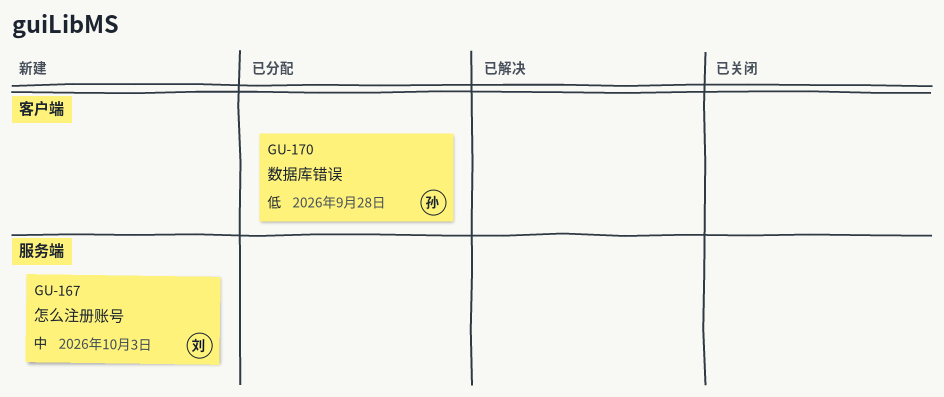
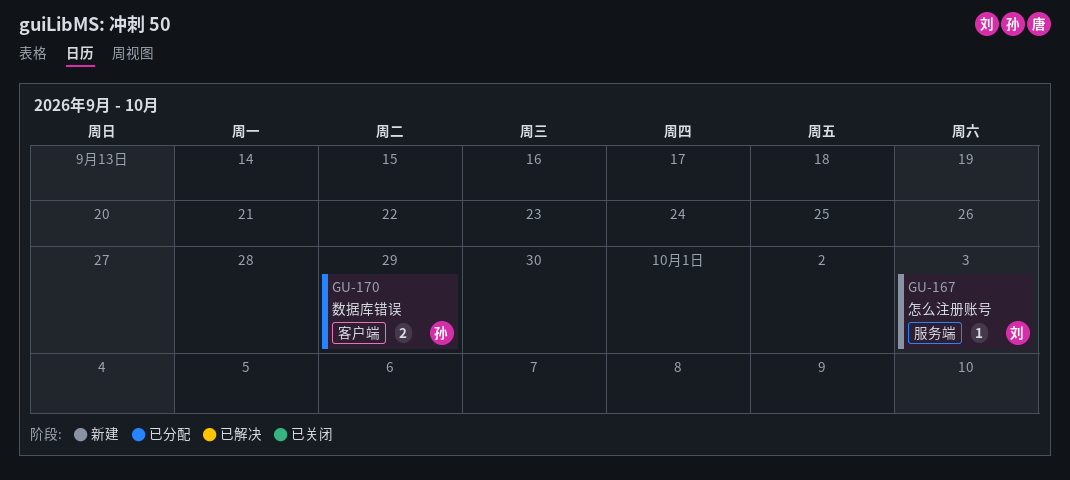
GU-170, due: Sep 28 -> Sep 29

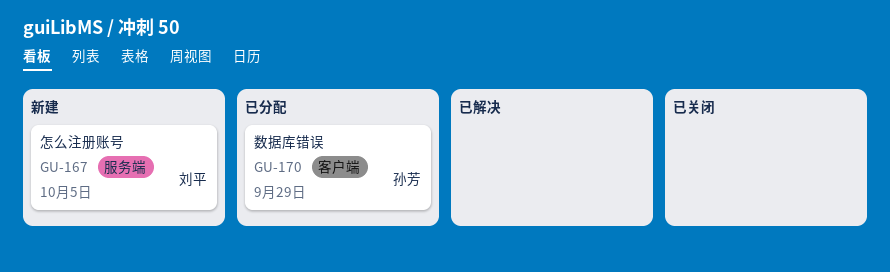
GU-167, due: Oct 3 -> Oct 5

